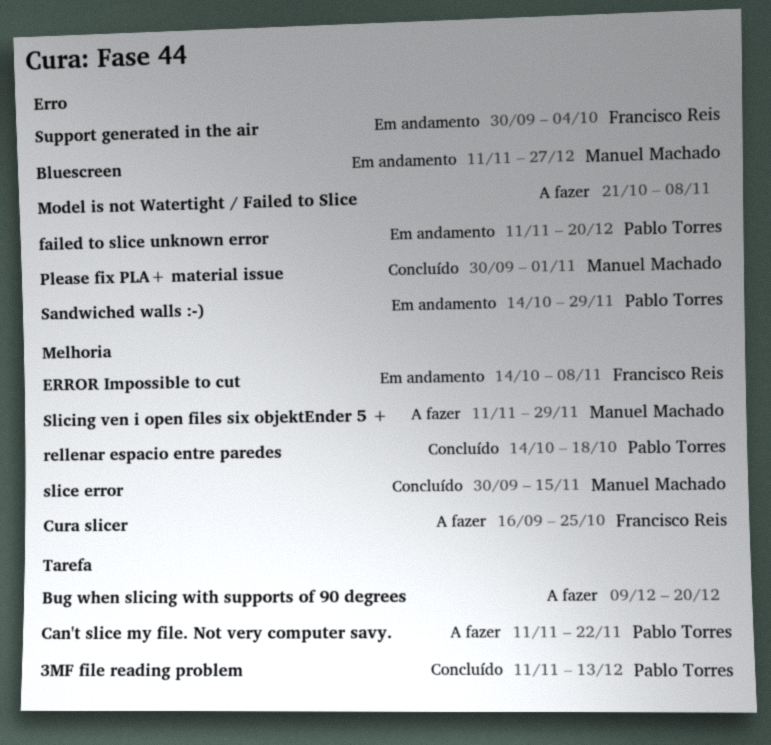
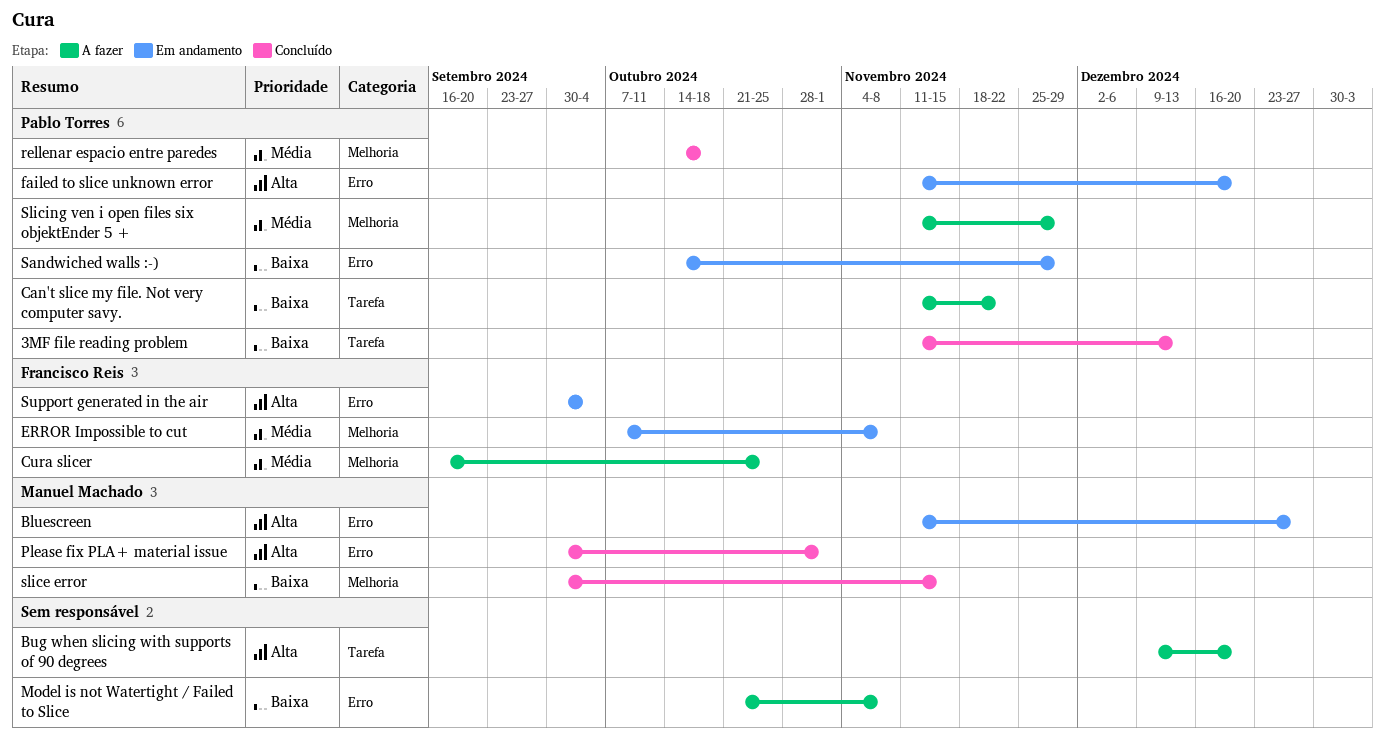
ERROR Impossible to cut, start: Oct 14 -> Oct 7
Slicing ven i open files six objektEnder 5 +, owner: Manuel Machado -> Pablo Torres

